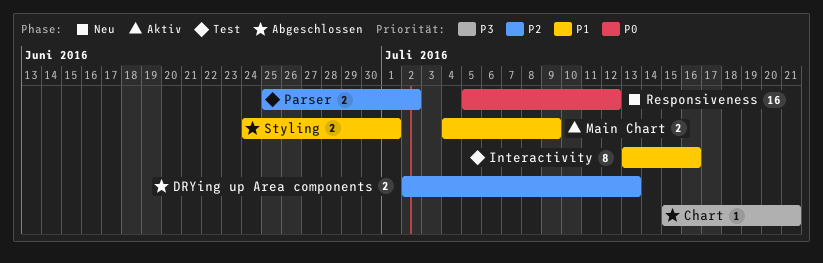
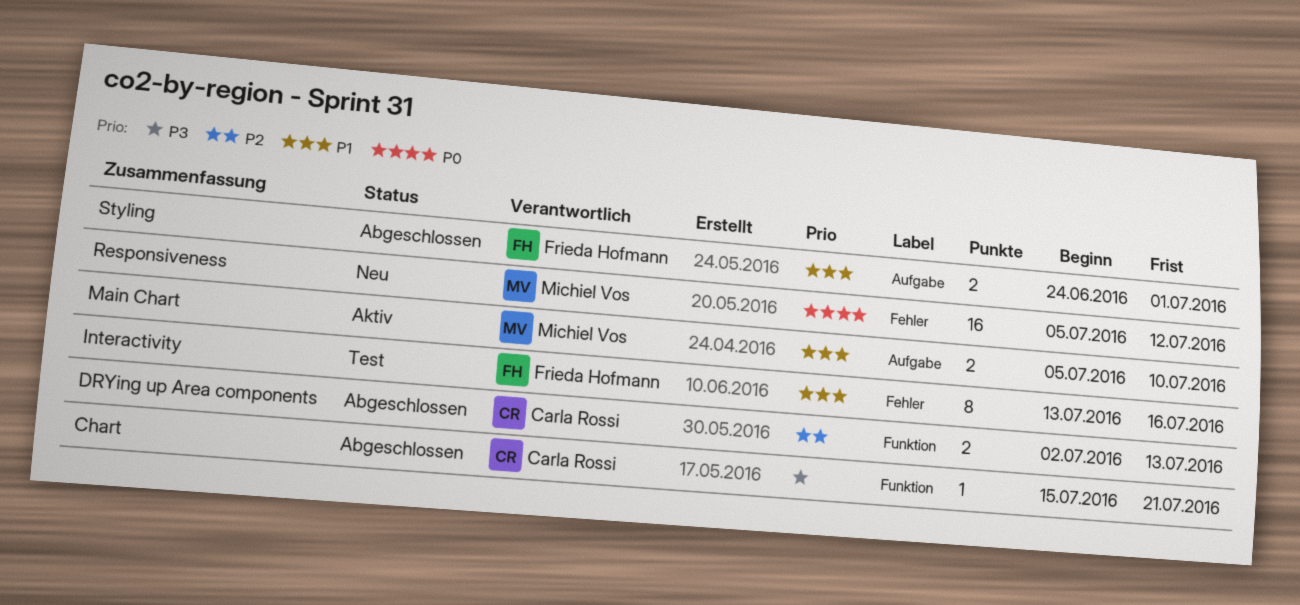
Main Chart, start: Jul 4 -> Jul 5
Main Chart, due: Jul 9 -> Jul 10
Parser: present -> none

